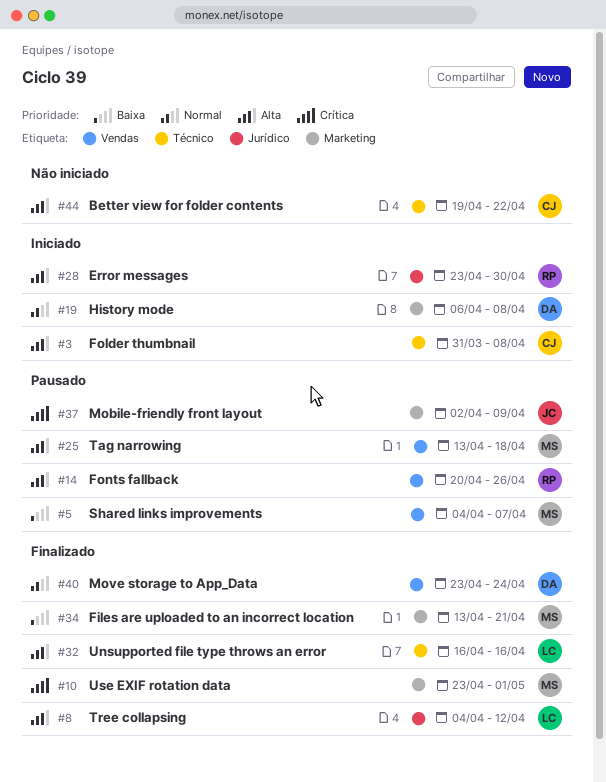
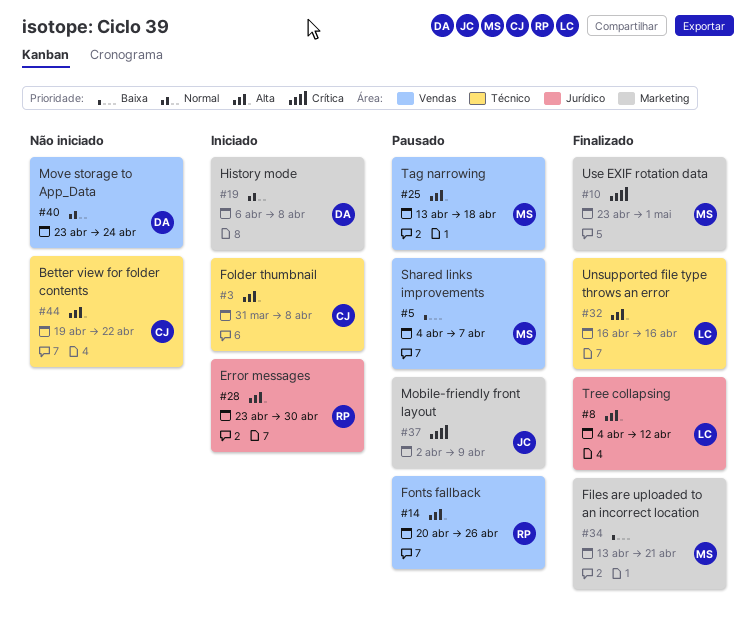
#40, status: Finalizado -> Não iniciado

